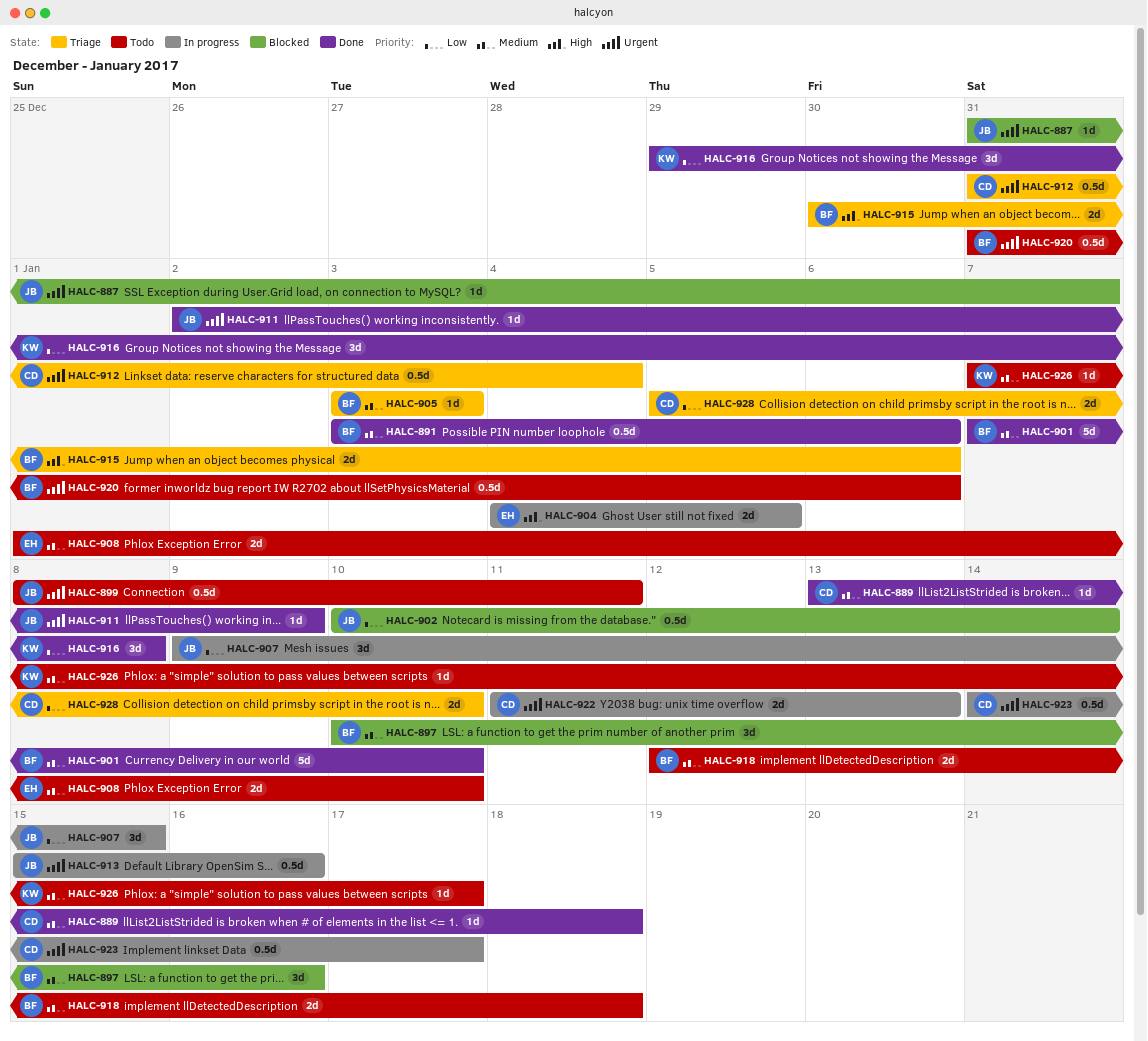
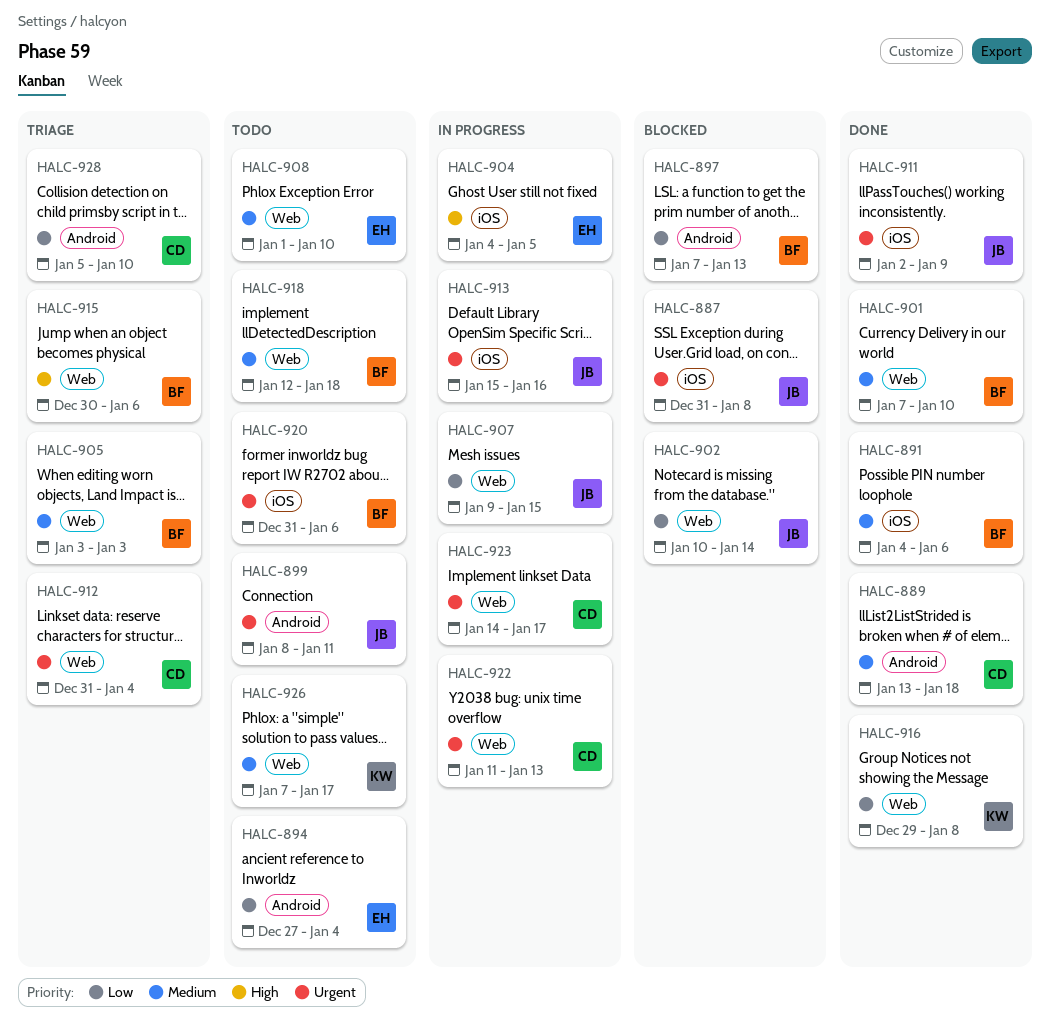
HALC-887, due: Jan 7 -> Jan 8
HALC-891, start: Jan 3 -> Jan 4
HALC-894: none -> present
HALC-897, priority: Medium -> Low
HALC-897, start: Jan 10 -> Jan 7
HALC-897, due: Jan 16 -> Jan 13

